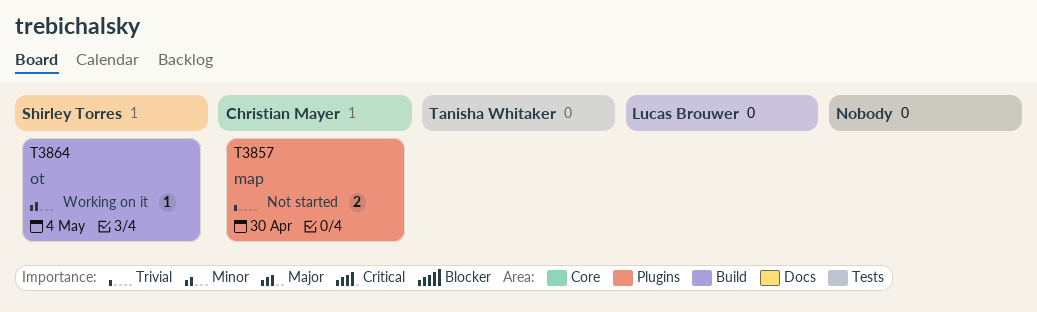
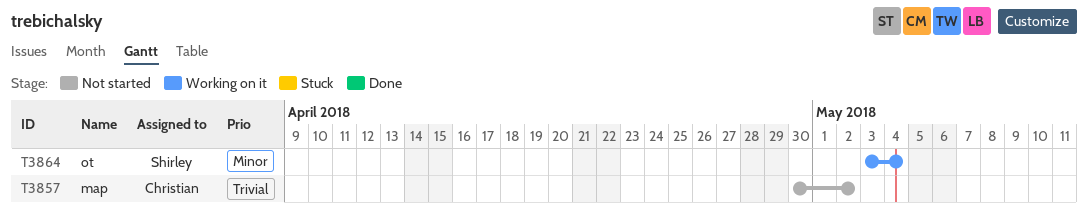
T3857, due: Apr 30 -> May 2

